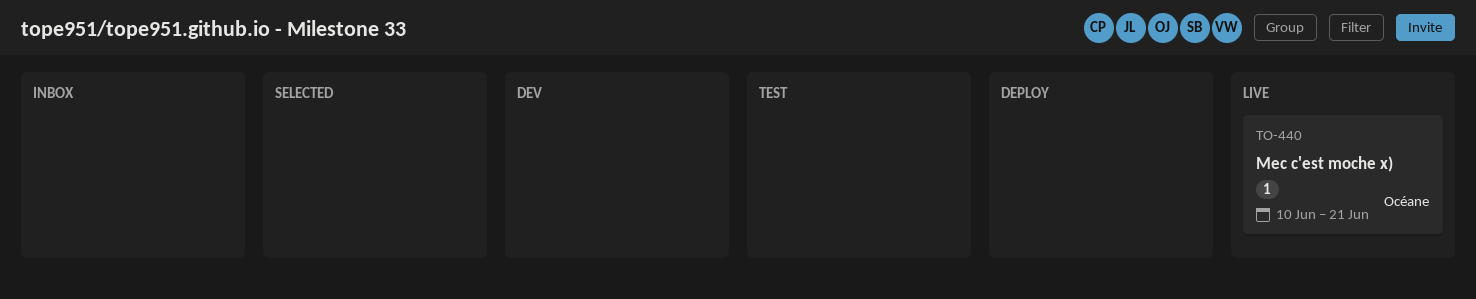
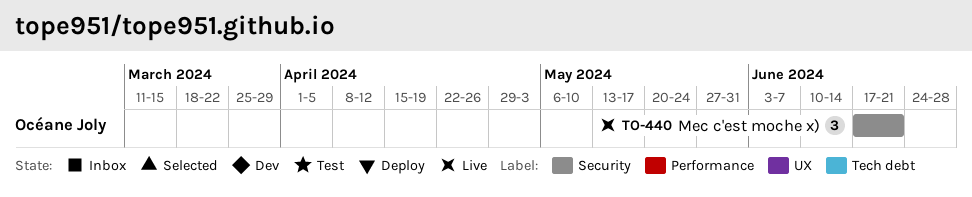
TO-440, estimate: 1 -> 3
TO-440, start: Jun 10 -> Jun 17

